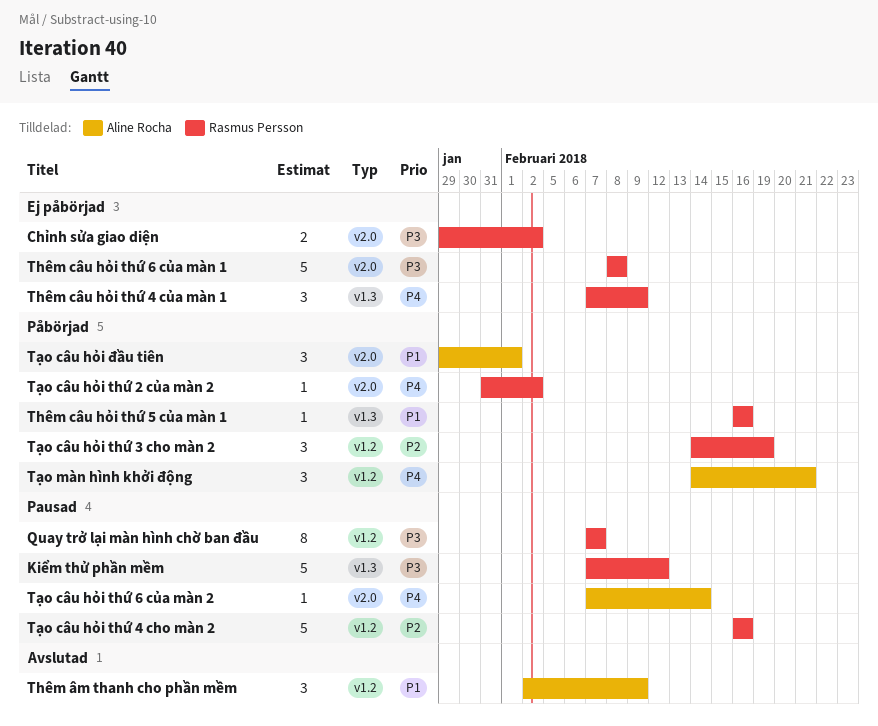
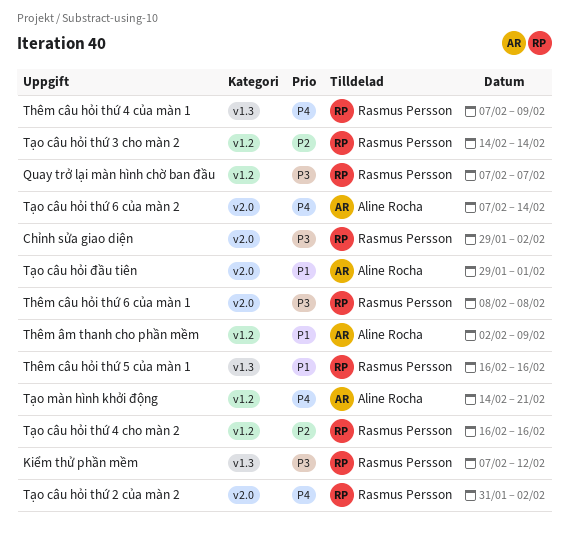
Tạo câu hỏi thứ 3 cho màn 2, due: Feb 19 -> Feb 14

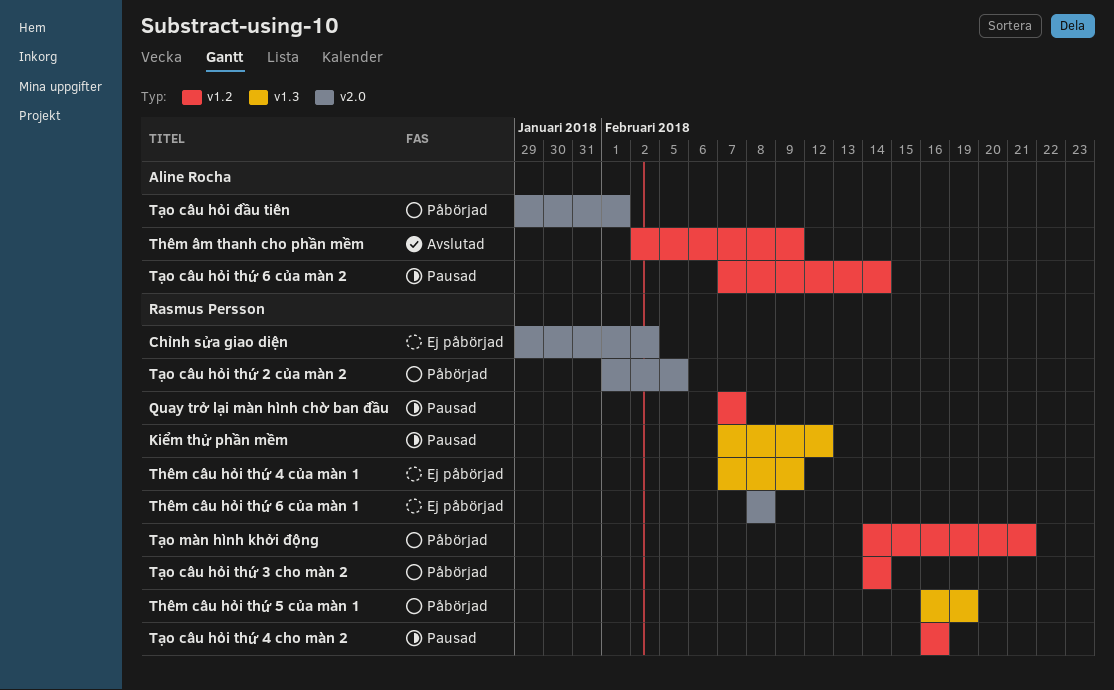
Thêm câu hỏi thứ 5 của màn 1, due: Feb 16 -> Feb 19
Tạo câu hỏi thứ 2 của màn 2, start: Jan 31 -> Feb 1
Tạo câu hỏi thứ 2 của màn 2, due: Feb 2 -> Feb 5
Tạo câu hỏi thứ 6 của màn 2, label: v2.0 -> v1.2
Tạo màn hình khởi động, owner: Aline Rocha -> Rasmus Persson

